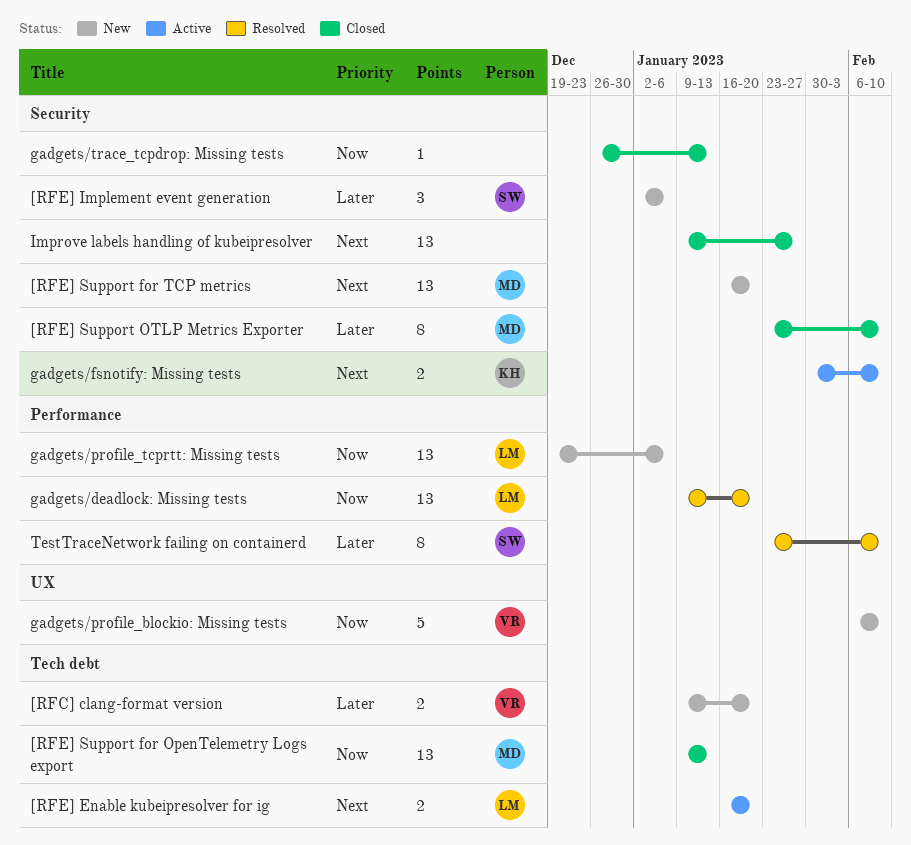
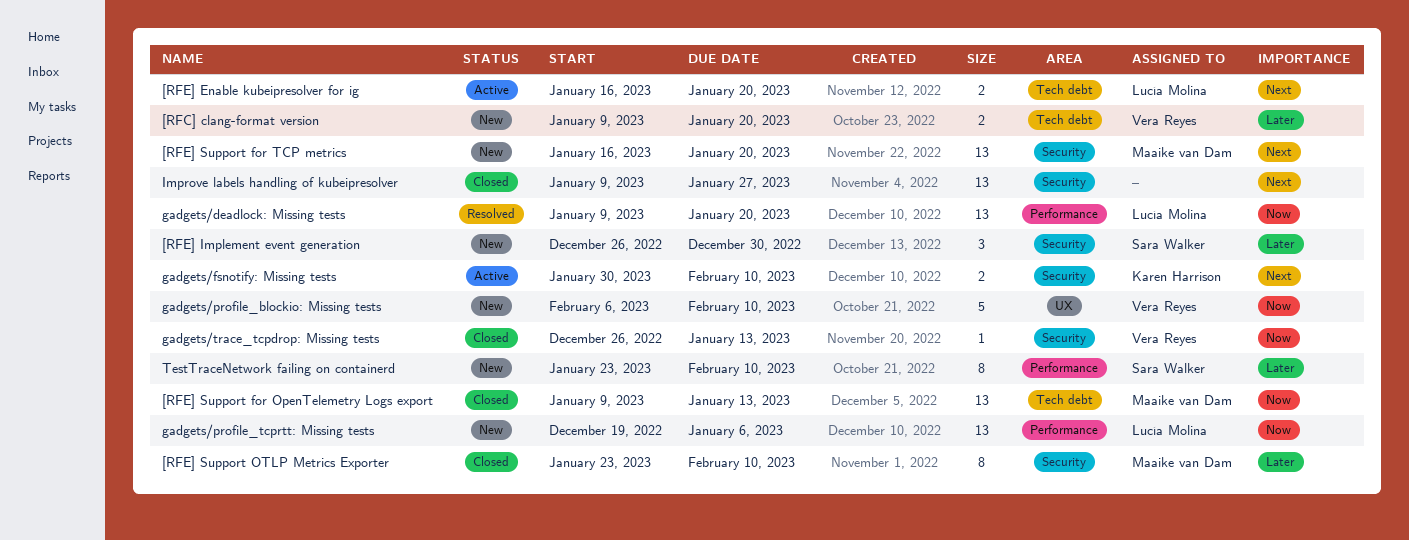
[RFE] Implement event generation, start: Jan 2 -> Dec 26
[RFE] Implement event generation, due: Jan 6 -> Dec 30
gadgets/trace_tcpdrop: Missing tests, owner: none -> Vera Reyes
TestTraceNetwork failing on containerd, status: Resolved -> New

